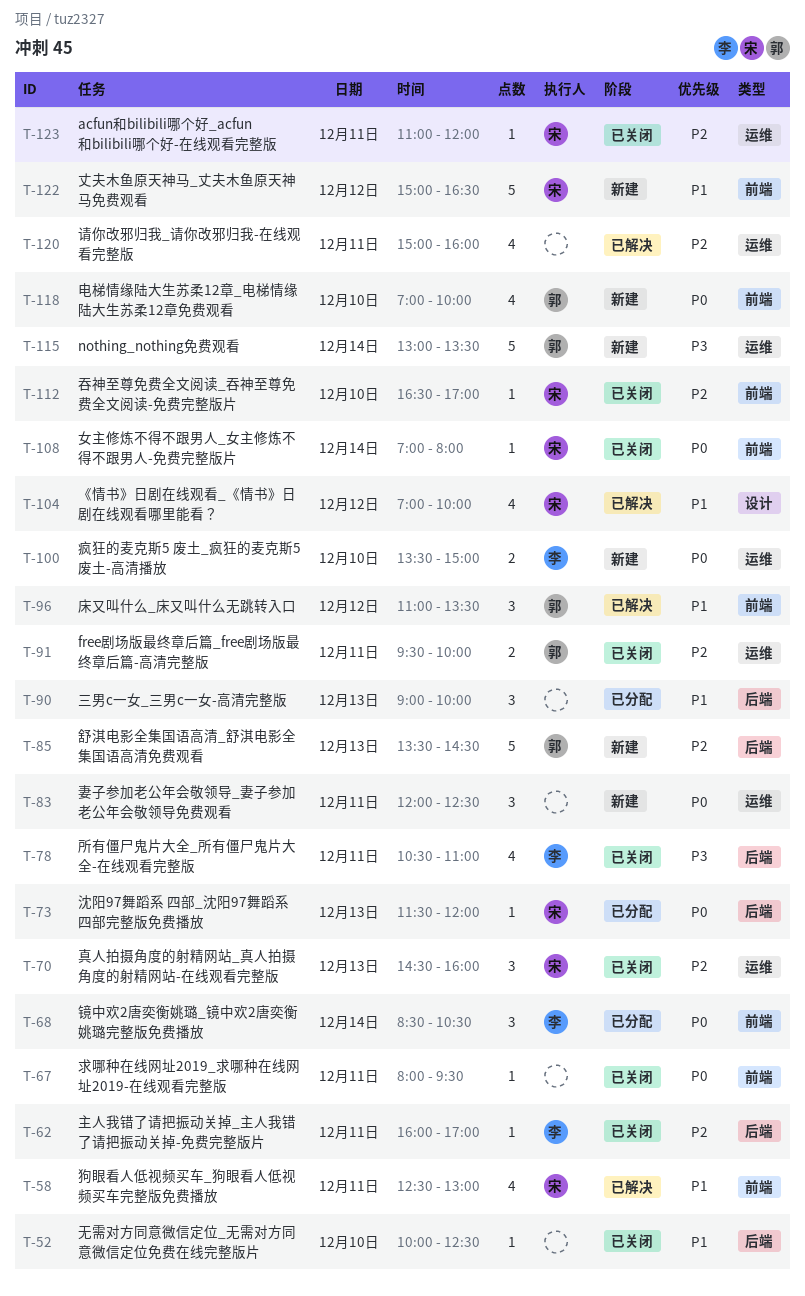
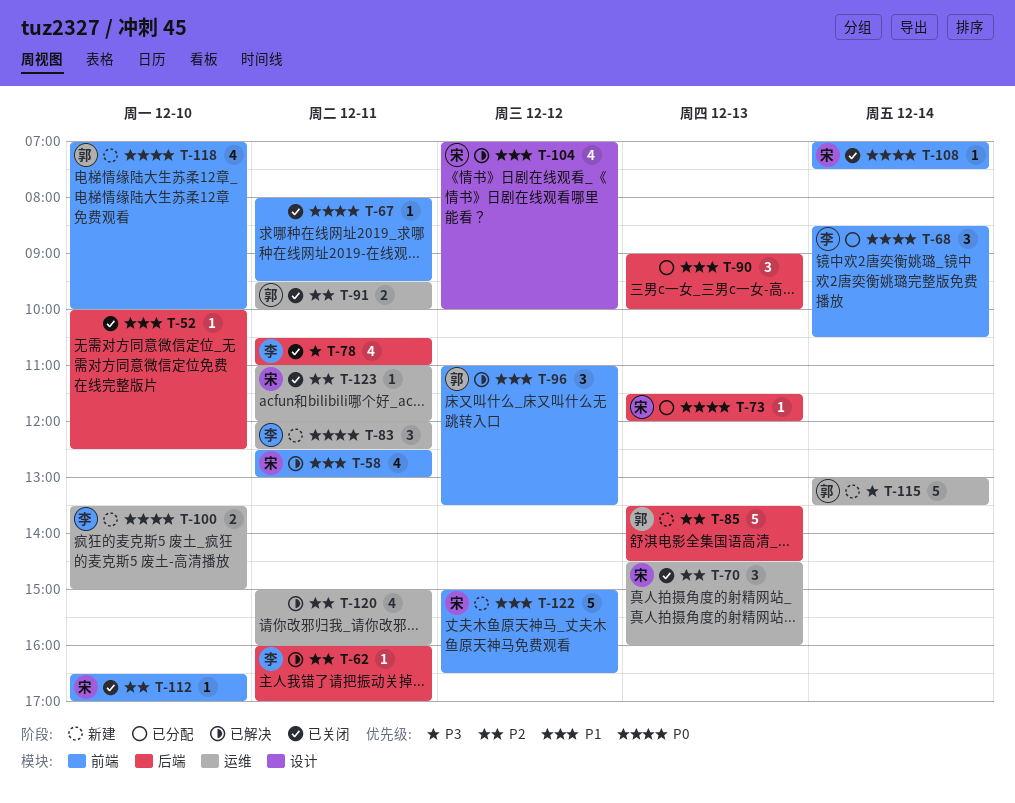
T-62, status: 已关闭 -> 已解决
T-83, owner: none -> 李
T-108, ends: 08:00 -> 07:30

